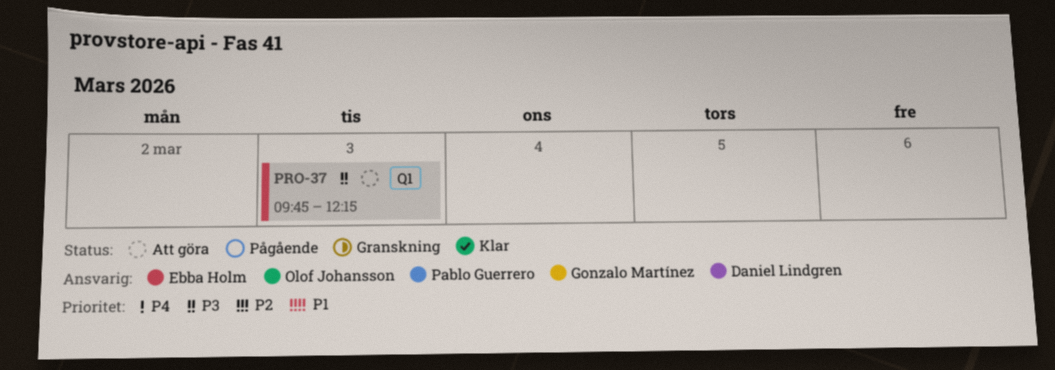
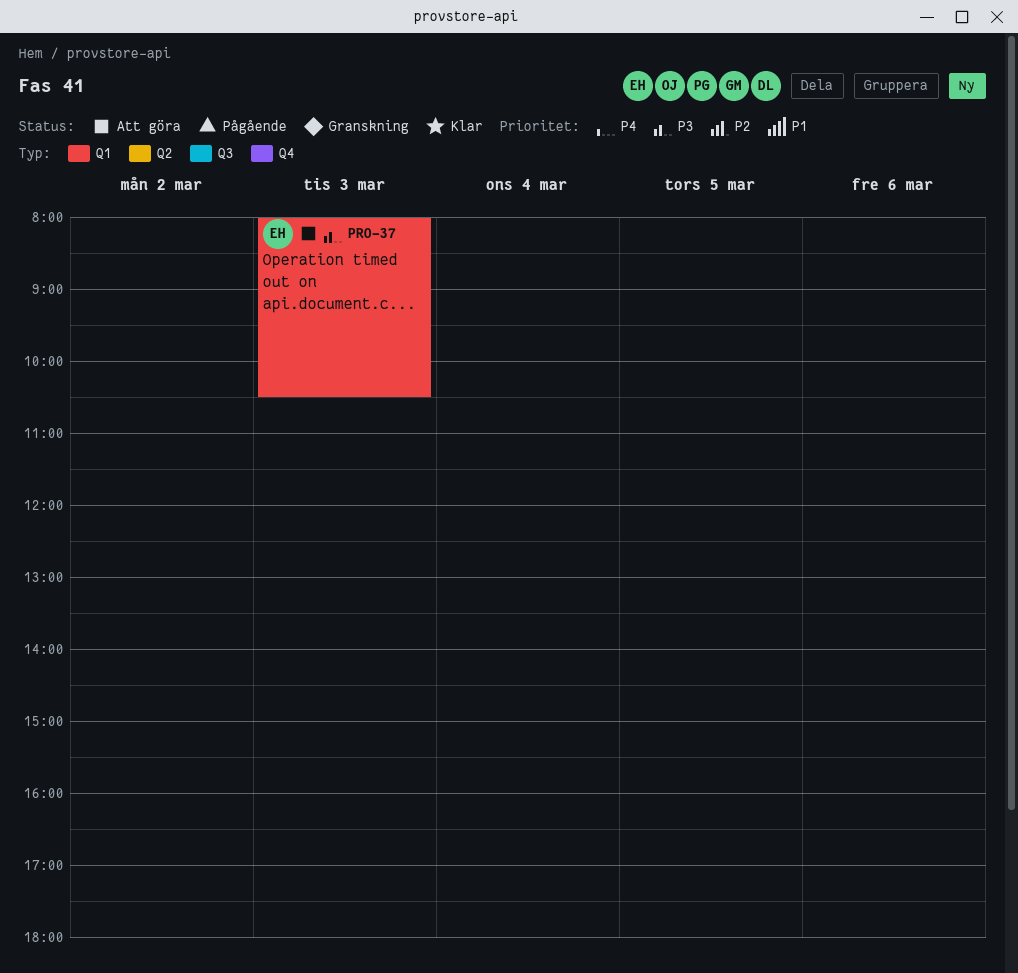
PRO-37, begins: 09:45 -> 08:00
PRO-37, ends: 12:15 -> 10:30

